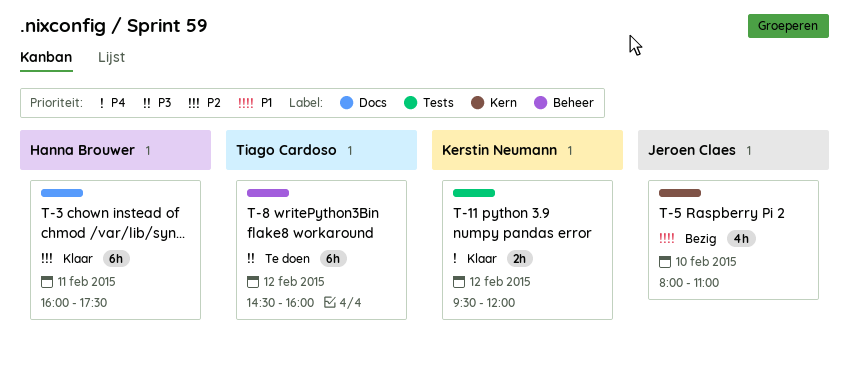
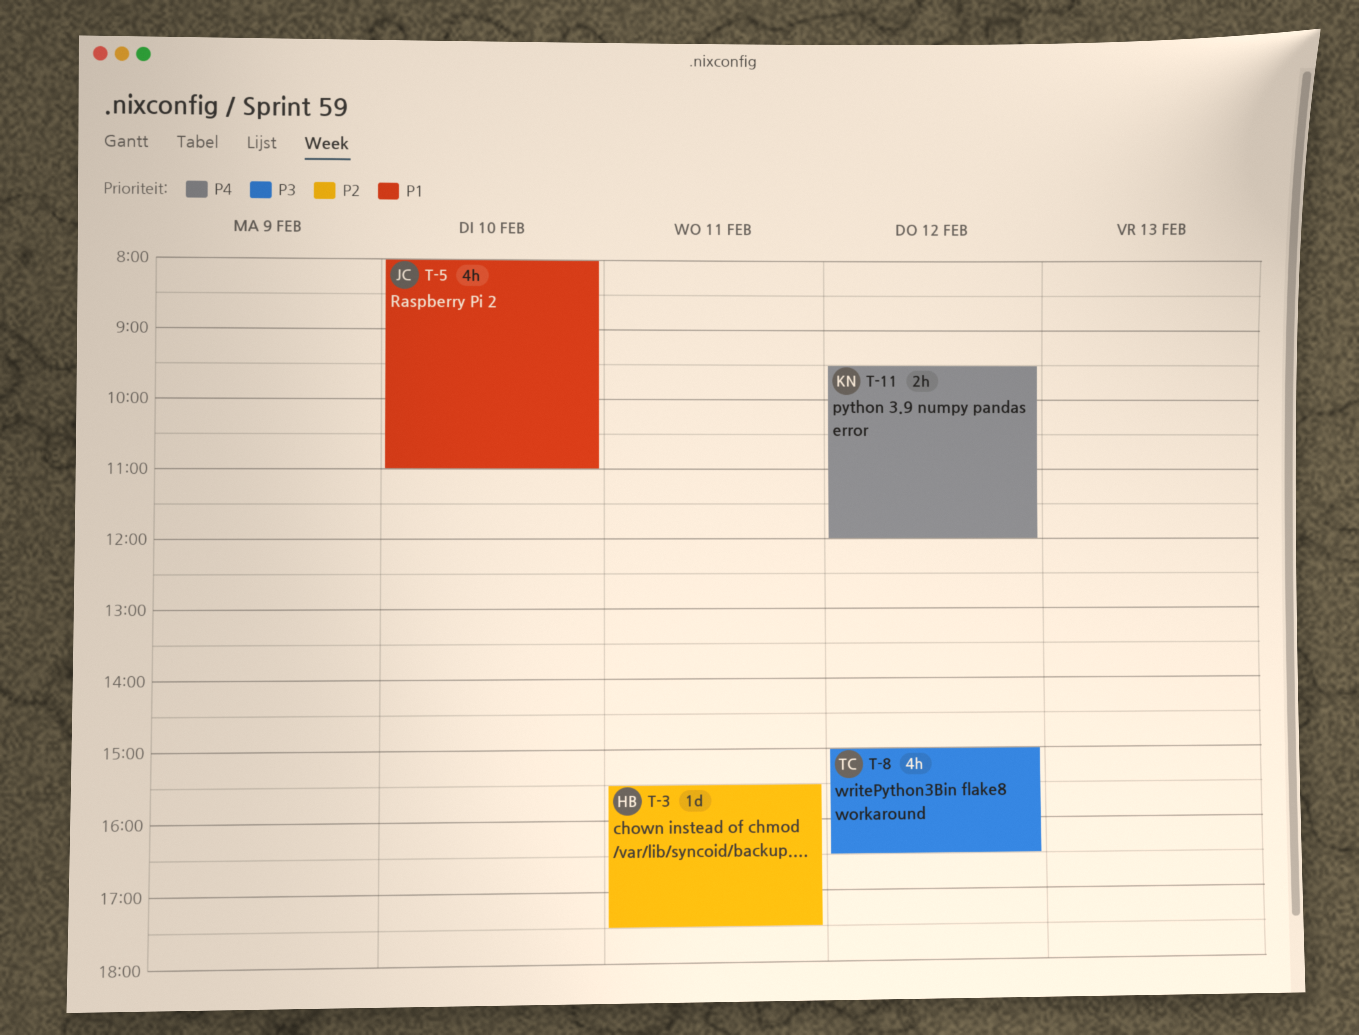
T-3, estimate: 6h -> 1d
T-3, begins: 16:00 -> 15:30
T-8, estimate: 6h -> 4h
T-8, begins: 14:30 -> 15:00
T-8, ends: 16:00 -> 16:30

